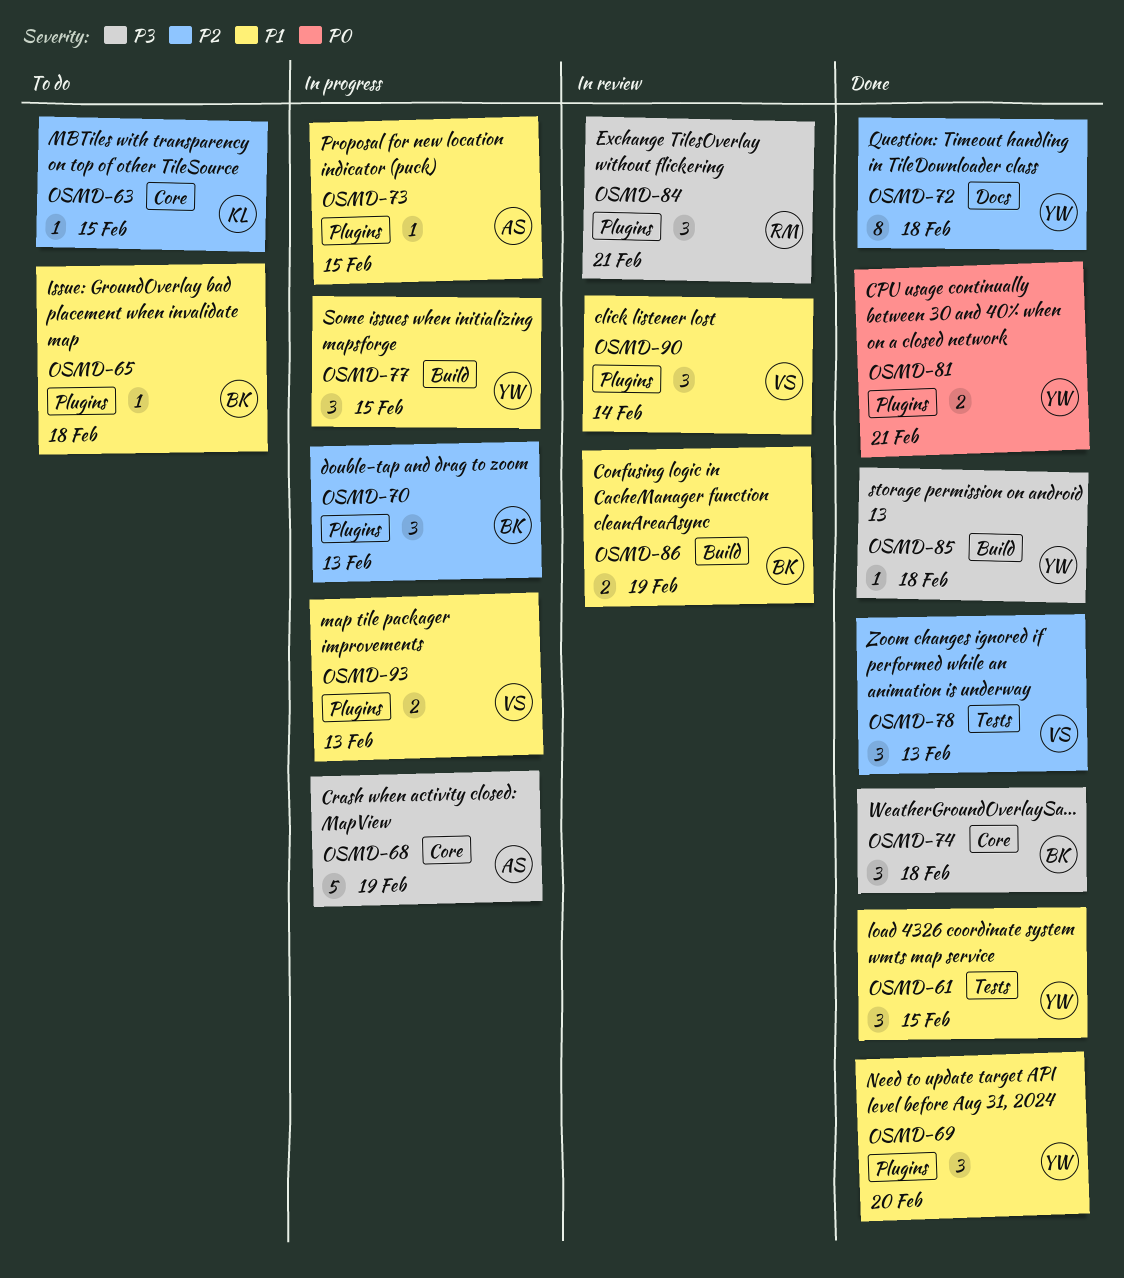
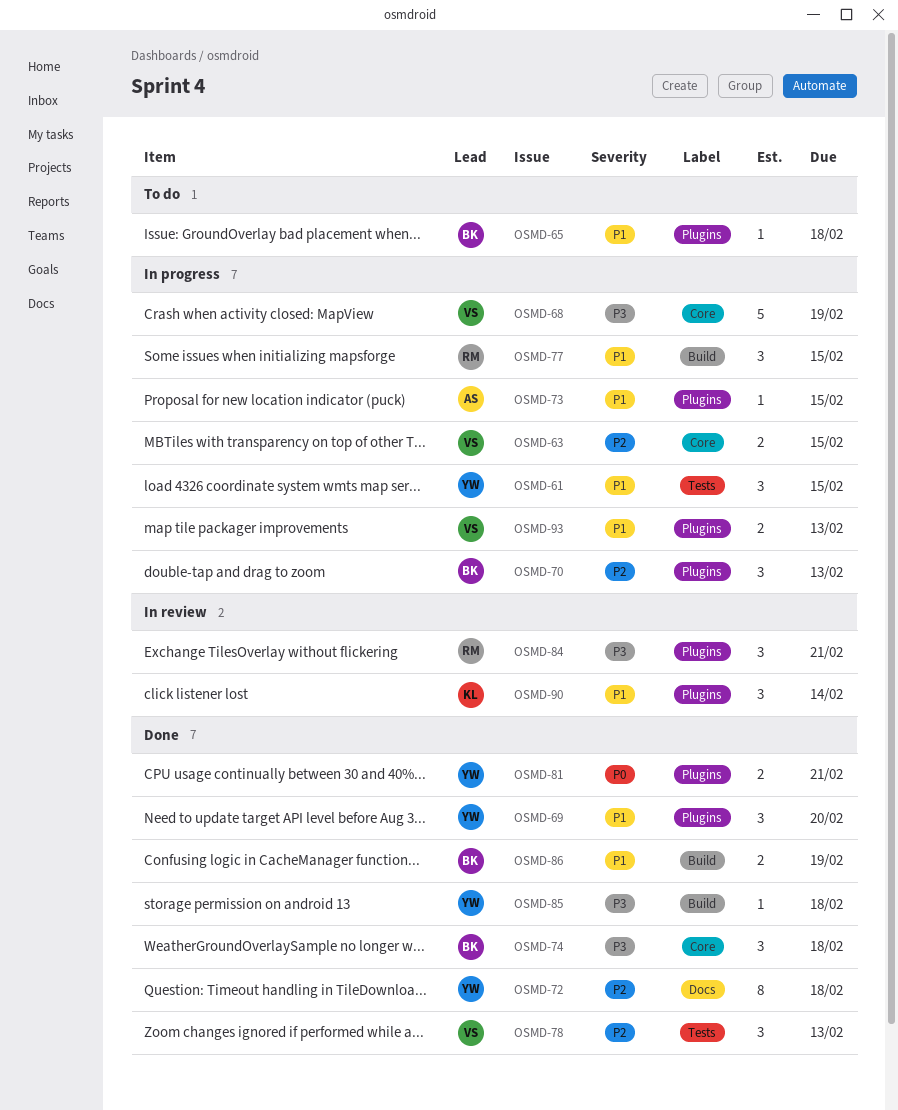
OSMD-61, status: Done -> In progress
OSMD-63, status: To do -> In progress
OSMD-63, owner: KL -> VS
OSMD-63, estimate: 1 -> 2
OSMD-68, owner: AS -> VS
OSMD-77, owner: YW -> RM
OSMD-86, status: In review -> Done
OSMD-90, owner: VS -> KL

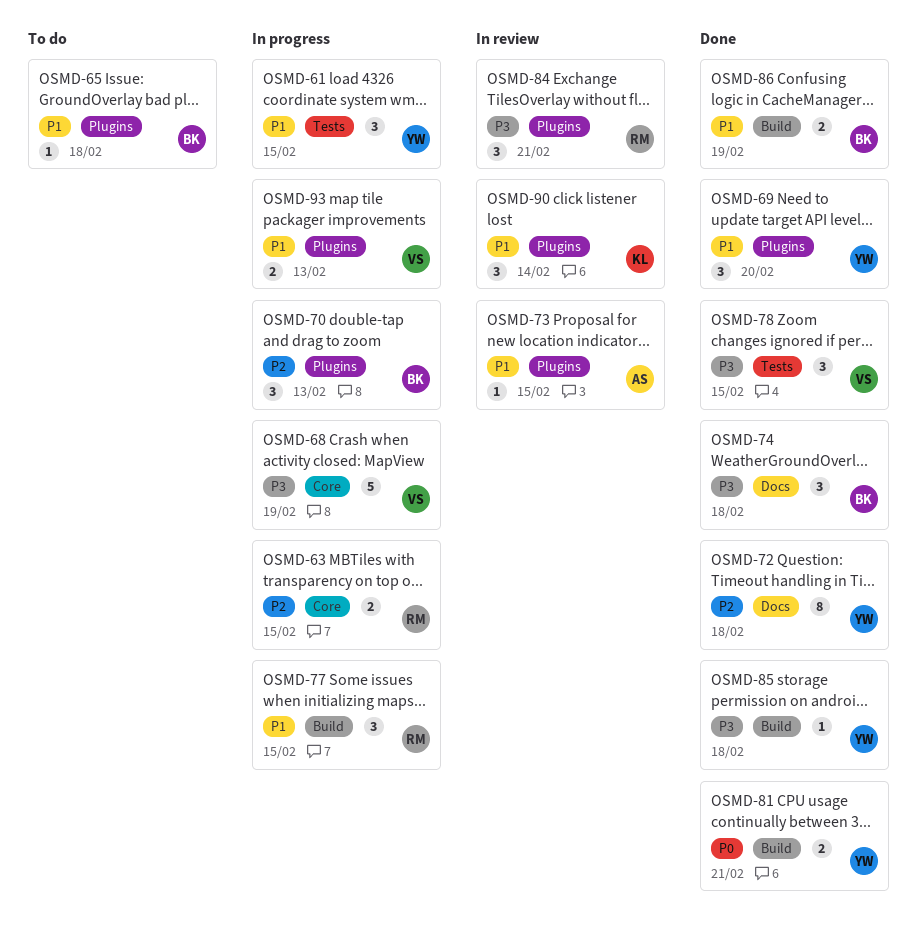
OSMD-63, owner: VS -> RM
OSMD-73, status: In progress -> In review
OSMD-74, label: Core -> Docs
OSMD-78, priority: P2 -> P3
OSMD-78, due: Feb 13 -> Feb 15
OSMD-81, label: Plugins -> Build

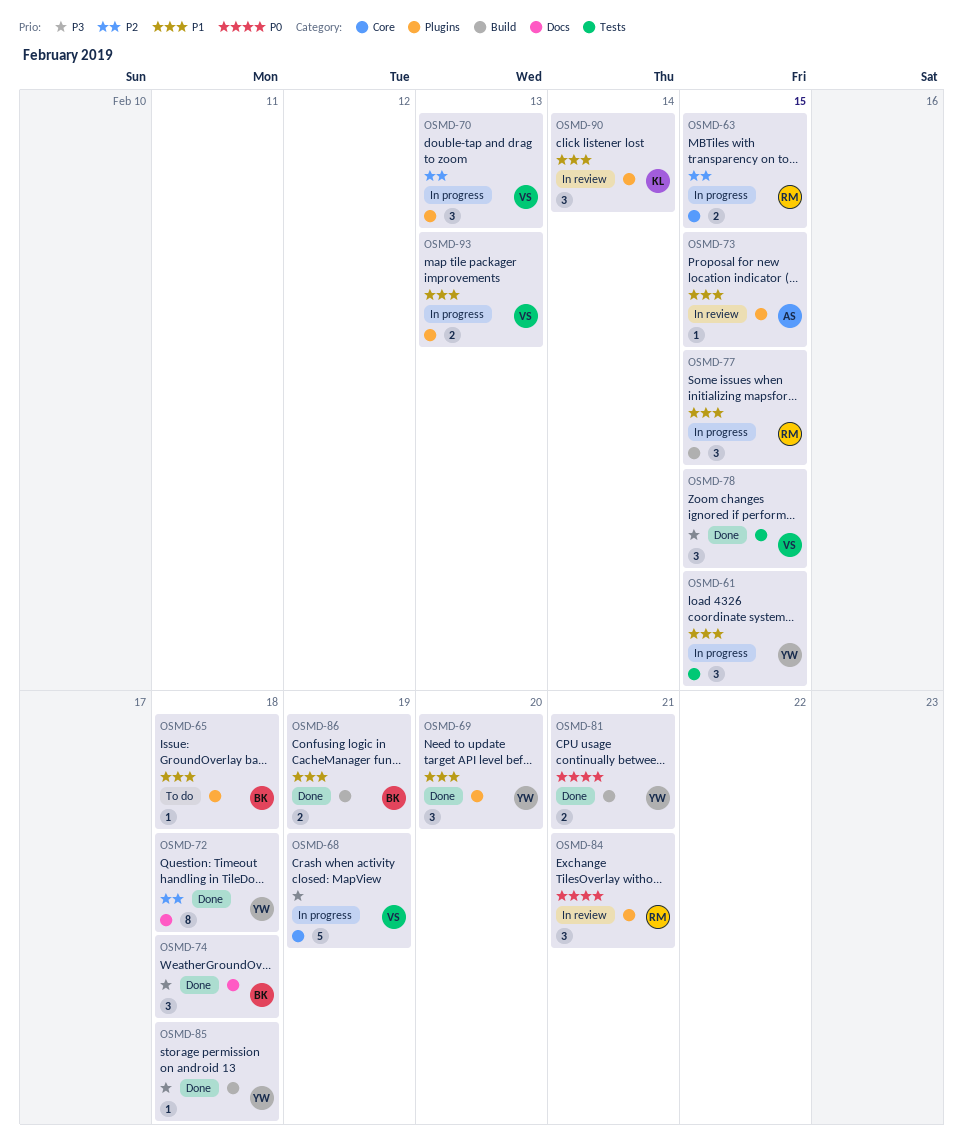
OSMD-70, owner: BK -> VS
OSMD-84, priority: P3 -> P0

